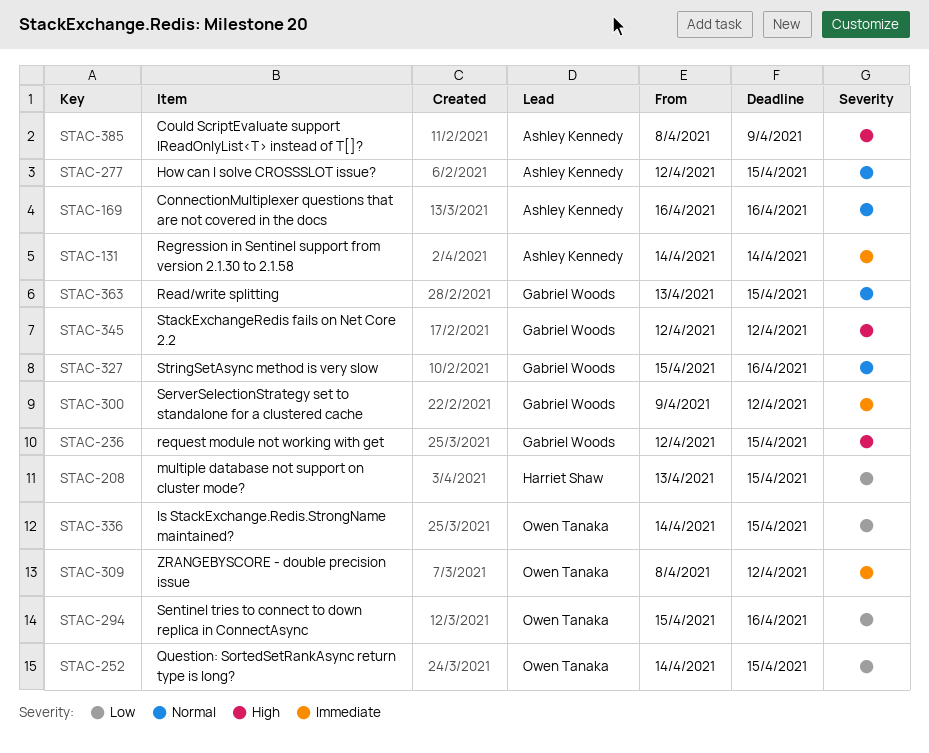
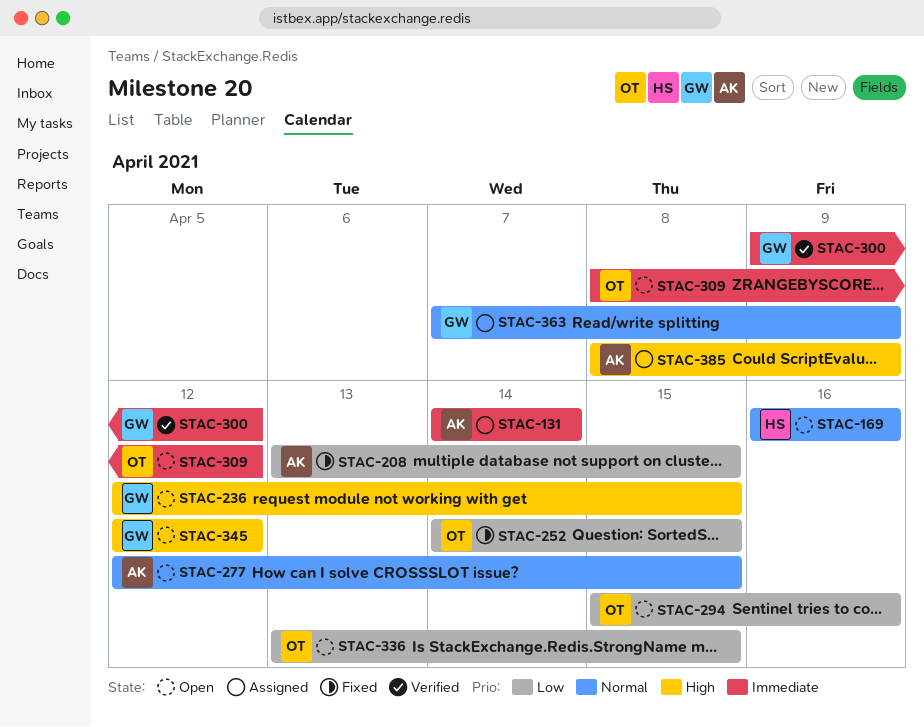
STAC-169, owner: Ashley Kennedy -> Harriet Shaw
STAC-208, owner: Harriet Shaw -> Ashley Kennedy
STAC-327: present -> none
STAC-336, start: Apr 14 -> Apr 13
STAC-363, start: Apr 13 -> Apr 7
STAC-363, due: Apr 15 -> Apr 9

